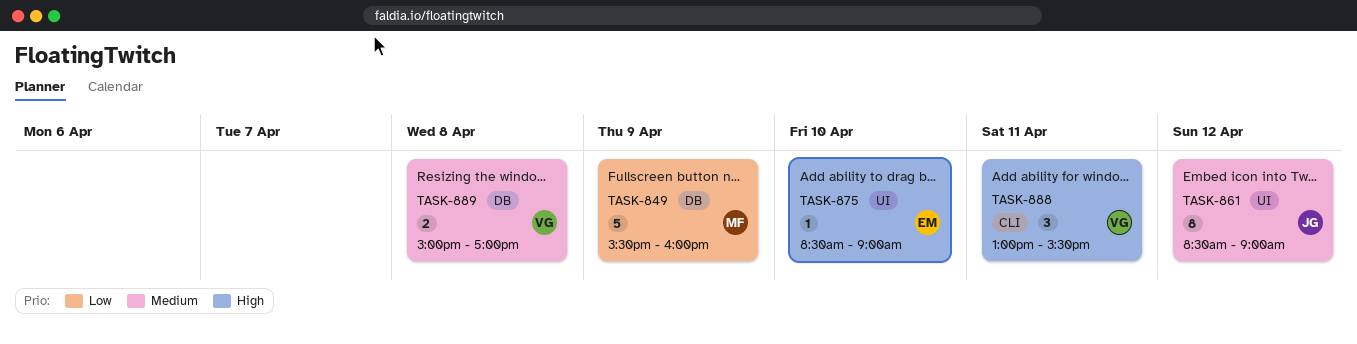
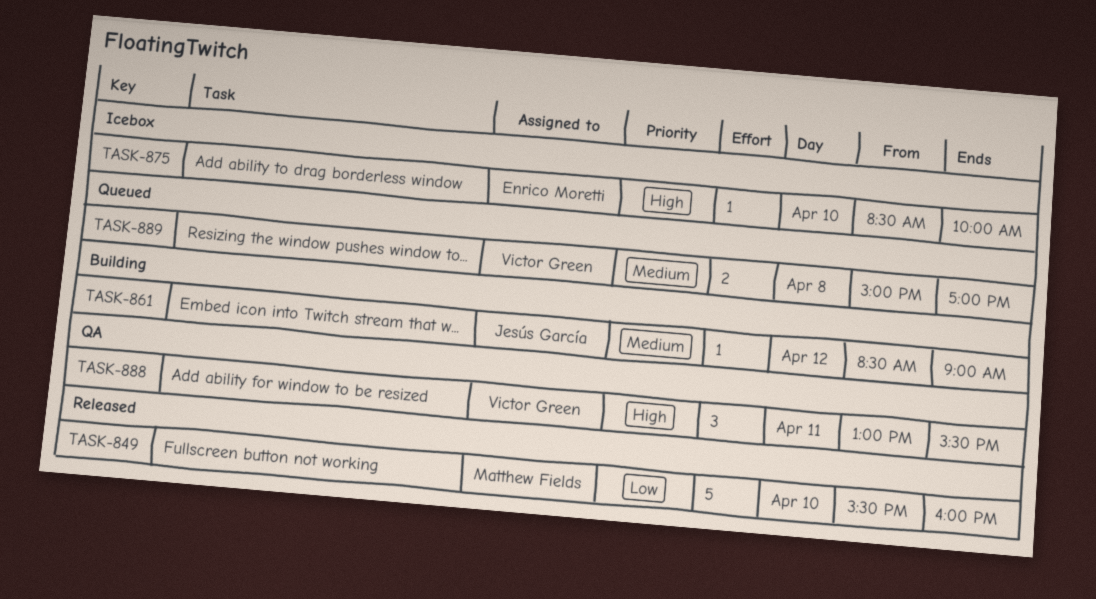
TASK-849, day: Apr 9 -> Apr 10
TASK-861, estimate: 8 -> 1
TASK-875, ends: 09:00 -> 10:00

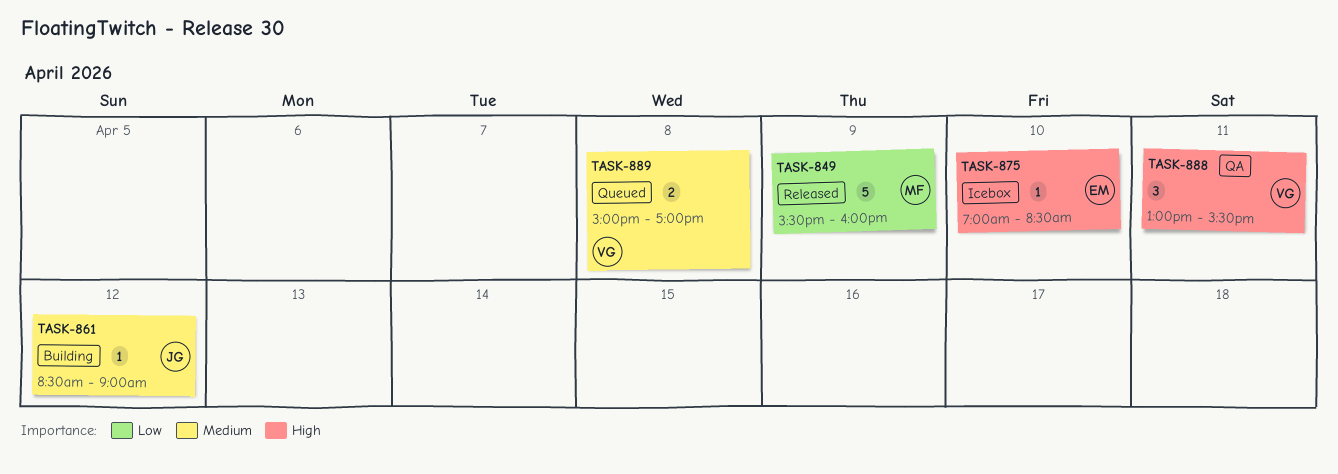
TASK-849, day: Apr 10 -> Apr 9
TASK-875, begins: 08:30 -> 07:00
TASK-875, ends: 10:00 -> 08:30

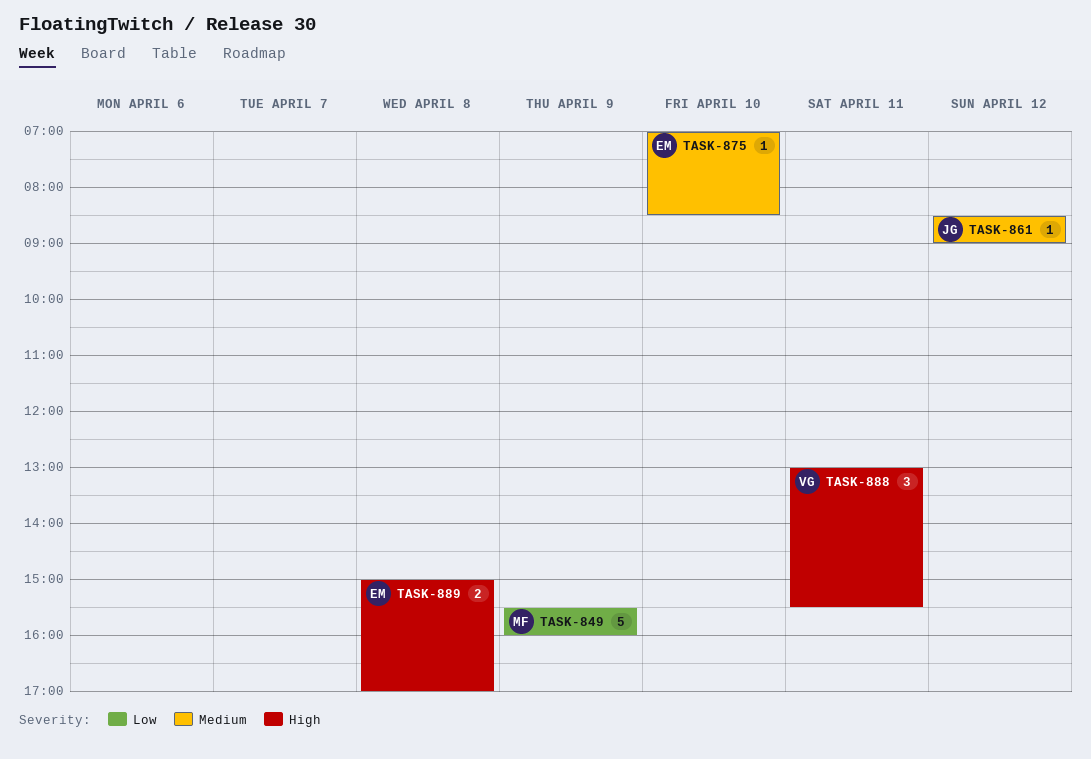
TASK-875, priority: High -> Medium
TASK-889, owner: VG -> EM
TASK-889, priority: Medium -> High

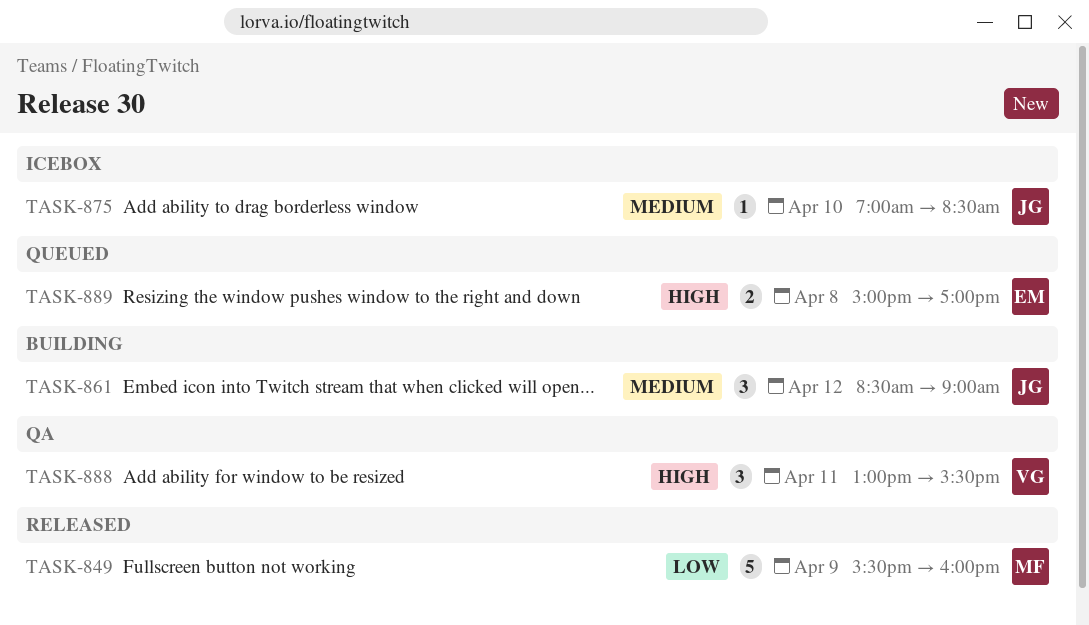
TASK-861, estimate: 1 -> 3
TASK-875, owner: EM -> JG

